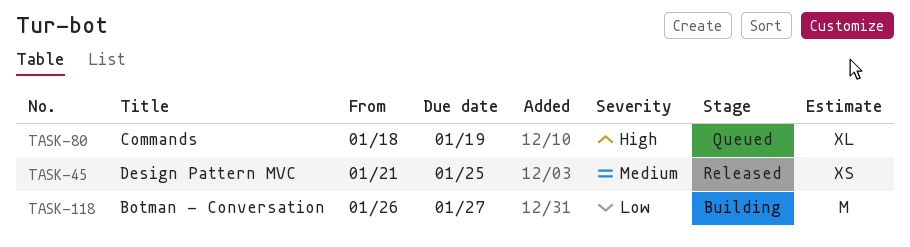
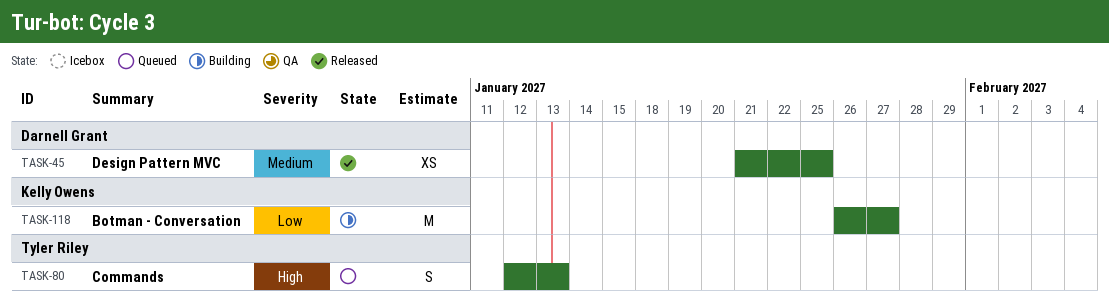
TASK-80, estimate: XL -> S
TASK-80, start: Jan 18 -> Jan 12
TASK-80, due: Jan 19 -> Jan 13

